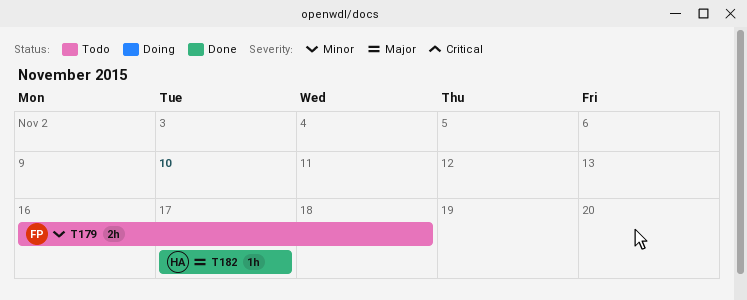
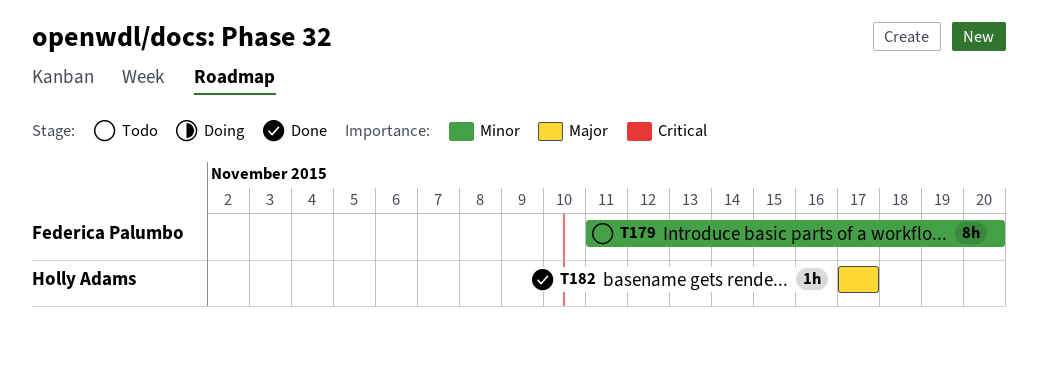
T179, estimate: 2h -> 8h
T179, start: Nov 16 -> Nov 11
T179, due: Nov 18 -> Nov 20

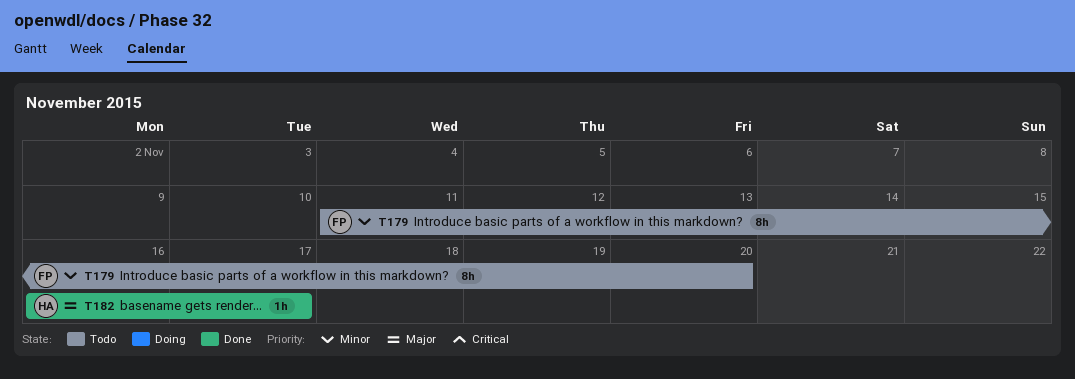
T182, start: Nov 17 -> Nov 16

